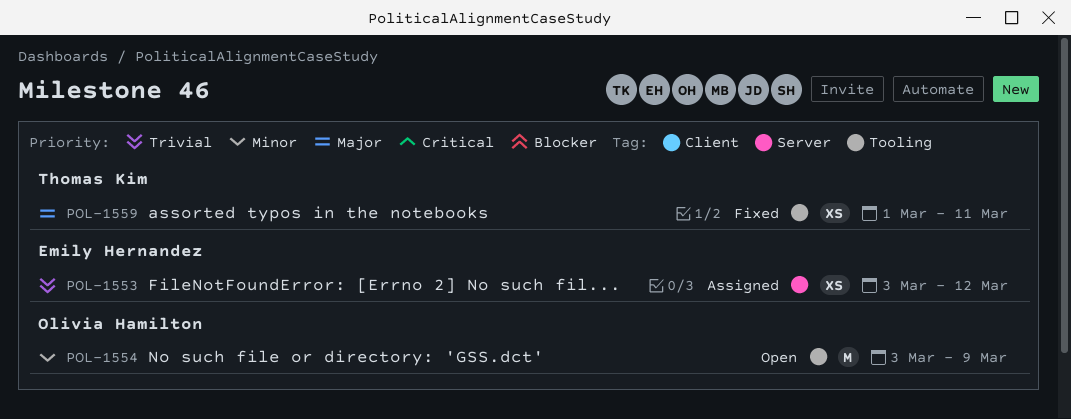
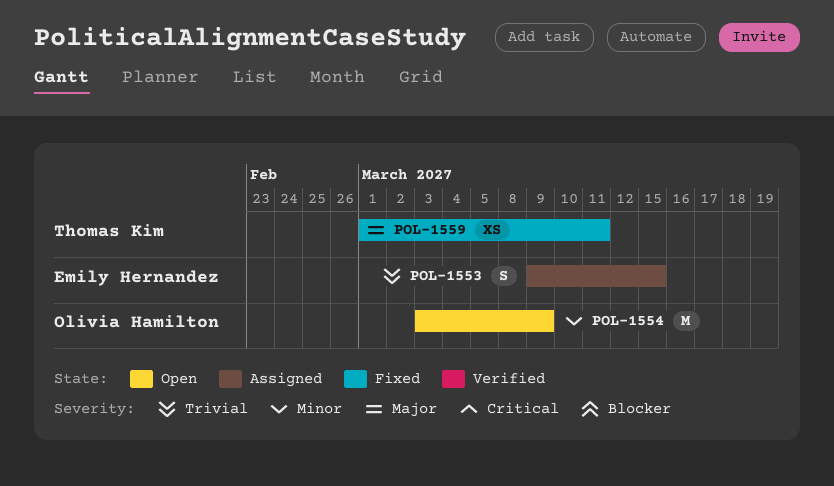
POL-1553, estimate: XS -> S
POL-1553, start: Mar 3 -> Mar 9
POL-1553, due: Mar 12 -> Mar 15

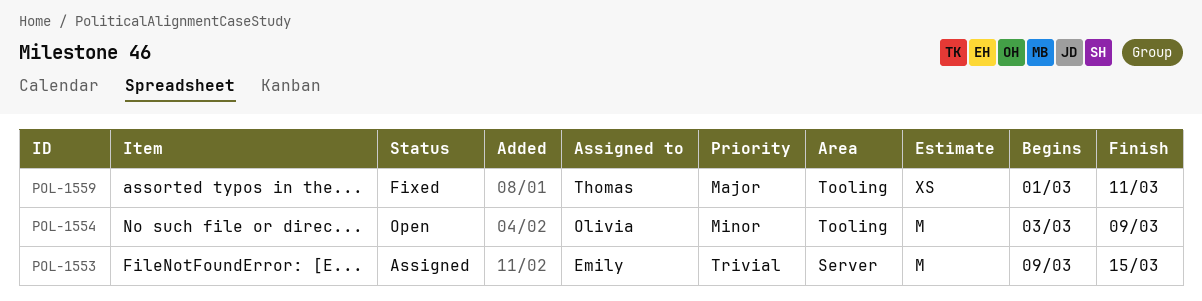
POL-1553, estimate: S -> M

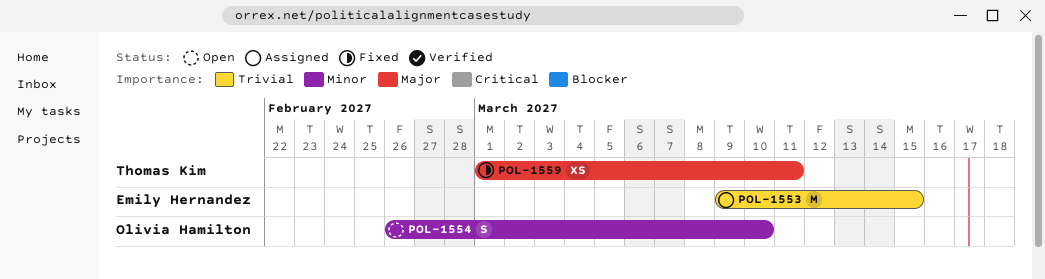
POL-1554, estimate: M -> S
POL-1554, start: Mar 3 -> Feb 26
POL-1554, due: Mar 9 -> Mar 10

